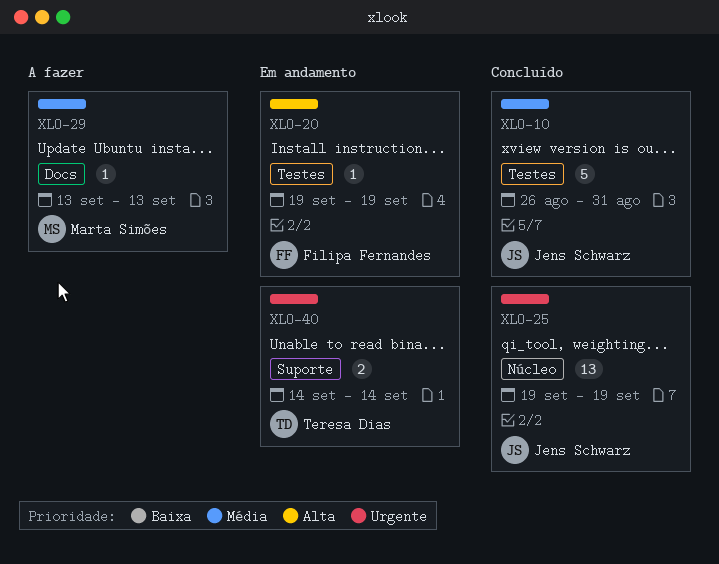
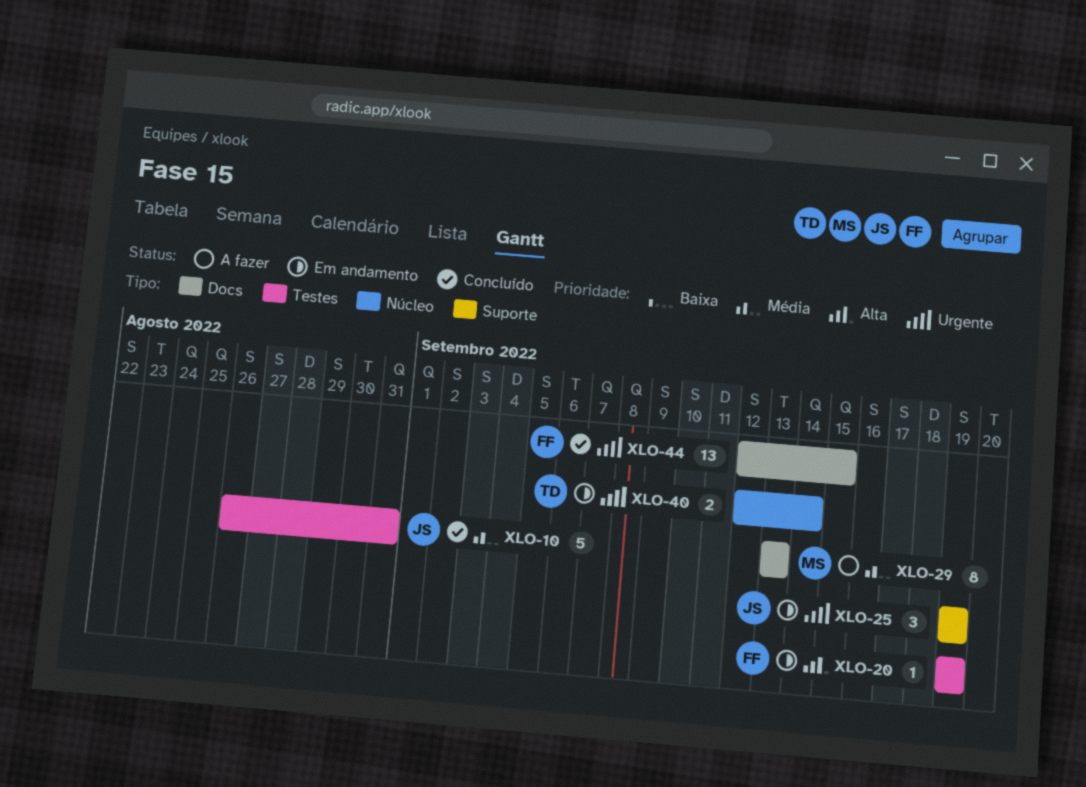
XLO-25, status: Concluído -> Em andamento
XLO-25, label: Núcleo -> Suporte
XLO-25, estimate: 13 -> 3
XLO-29, estimate: 1 -> 8
XLO-40, label: Suporte -> Núcleo
XLO-40, start: Sep 14 -> Sep 12
XLO-44: none -> present

